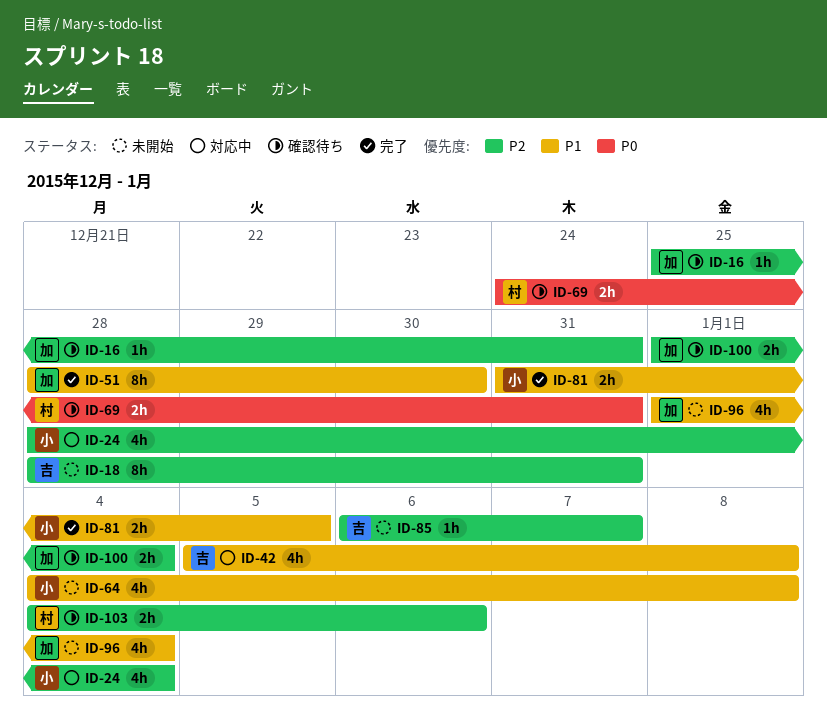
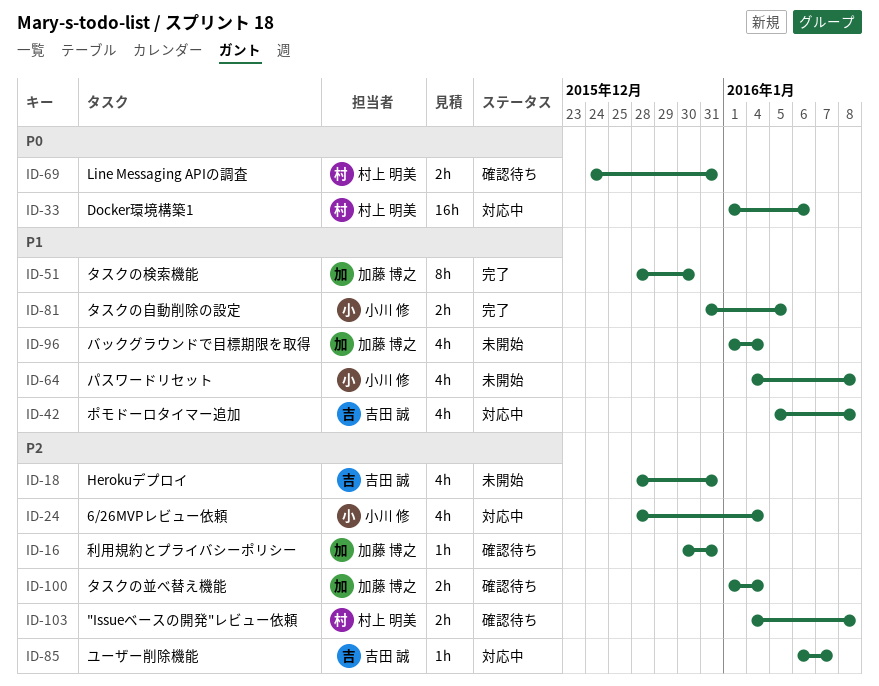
ID-16, start: Dec 25 -> Dec 30
ID-18, estimate: 8h -> 4h
ID-33: none -> present
ID-85, status: 未開始 -> 対応中
ID-103, due: Jan 6 -> Jan 8

